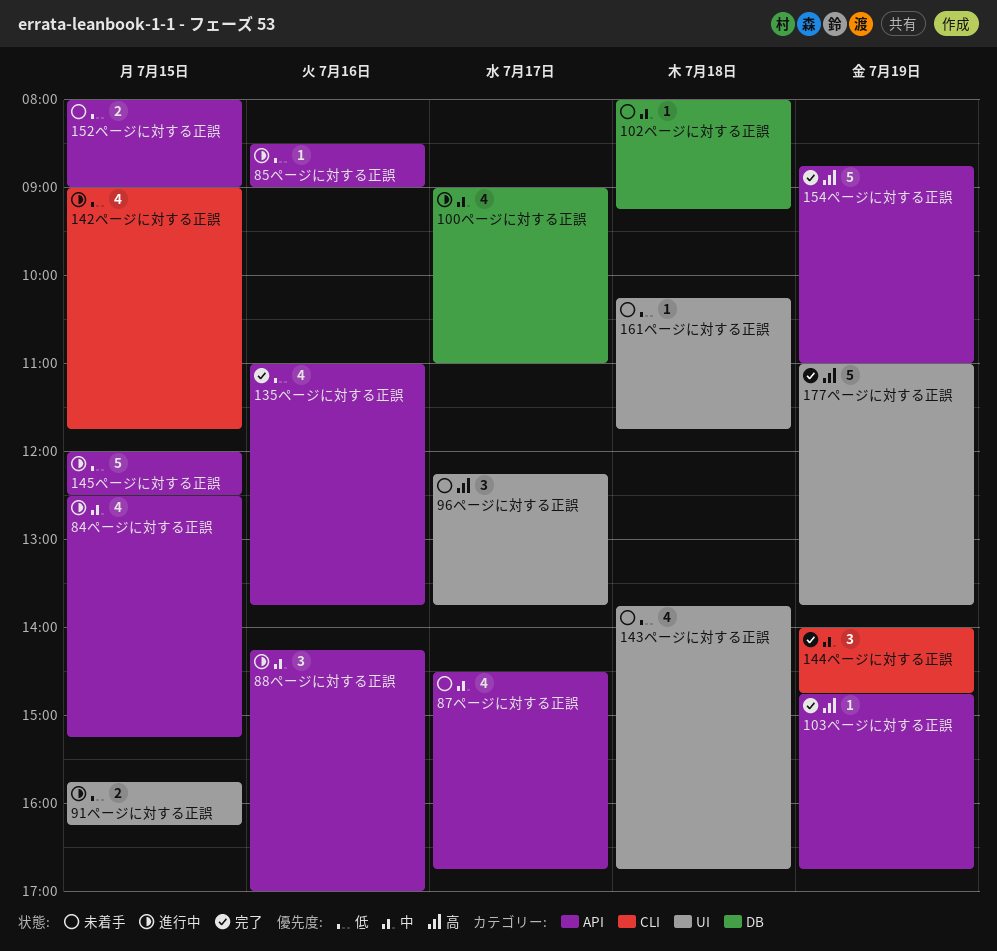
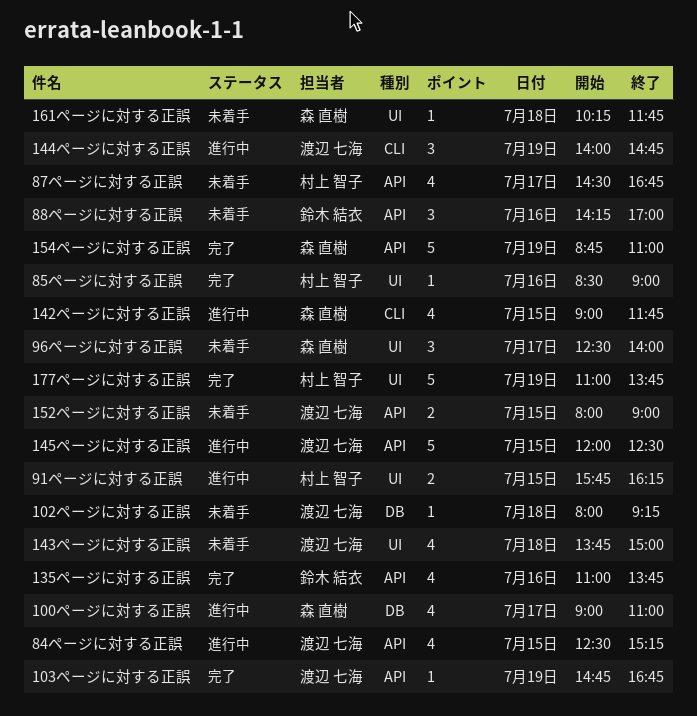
143ページに対する正誤, ends: 16:45 -> 15:00
144ページに対する正誤, status: 完了 -> 進行中
85ページに対する正誤, status: 進行中 -> 完了
85ページに対する正誤, label: API -> UI
88ページに対する正誤, status: 進行中 -> 未着手
96ページに対する正誤, begins: 12:15 -> 12:30
96ページに対する正誤, ends: 13:45 -> 14:00

